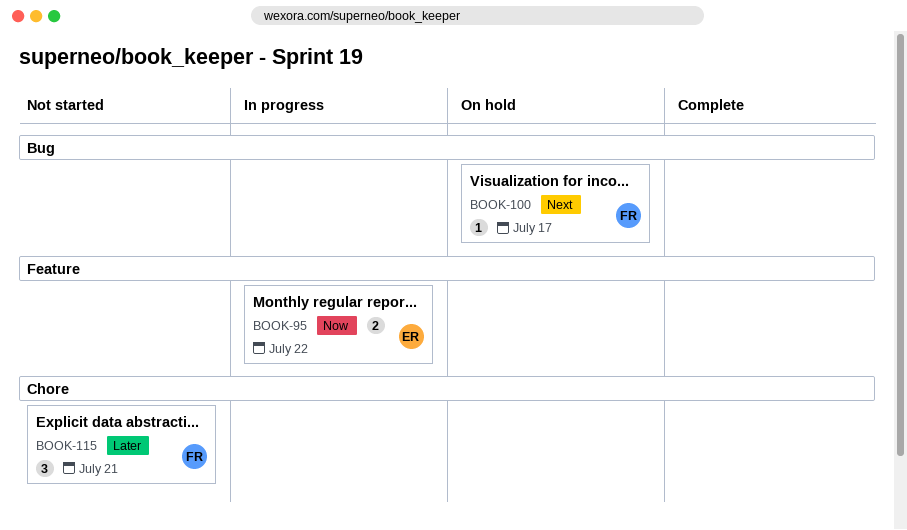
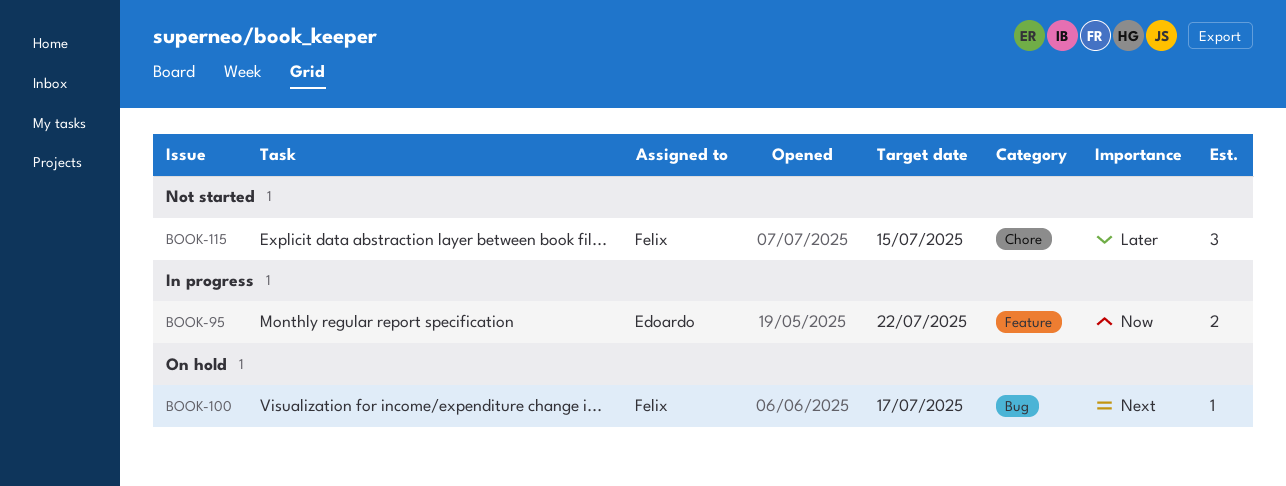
BOOK-115, due: Jul 21 -> Jul 15

